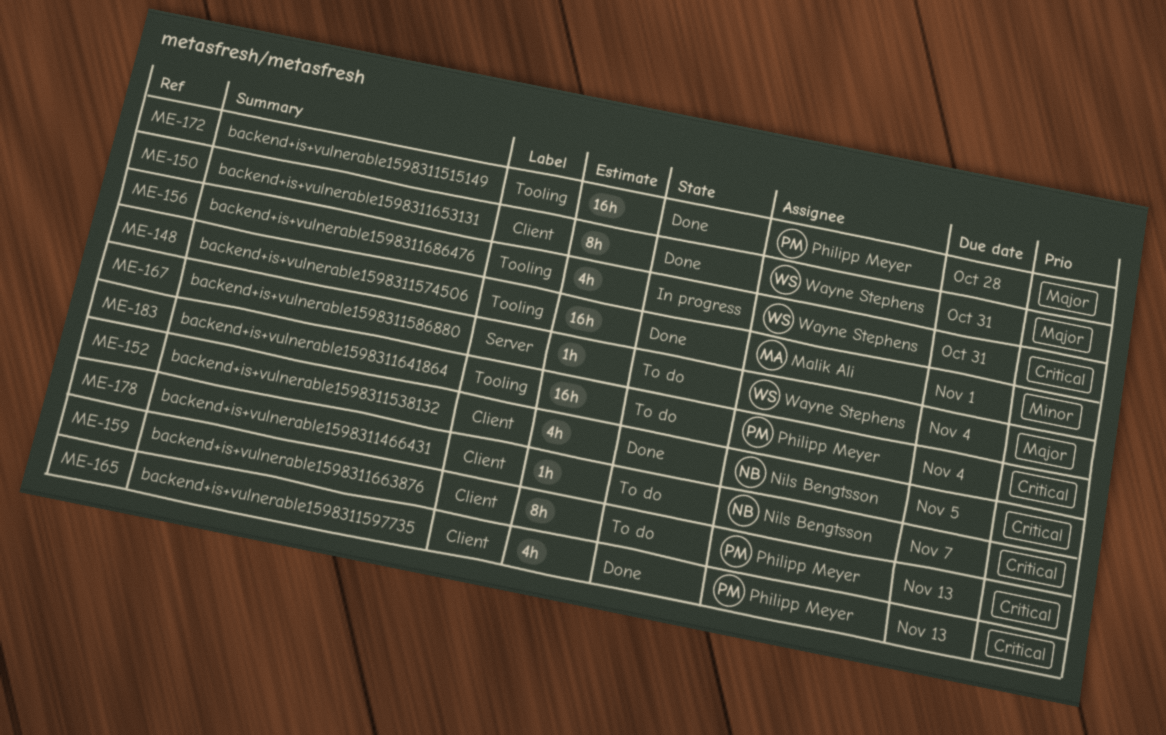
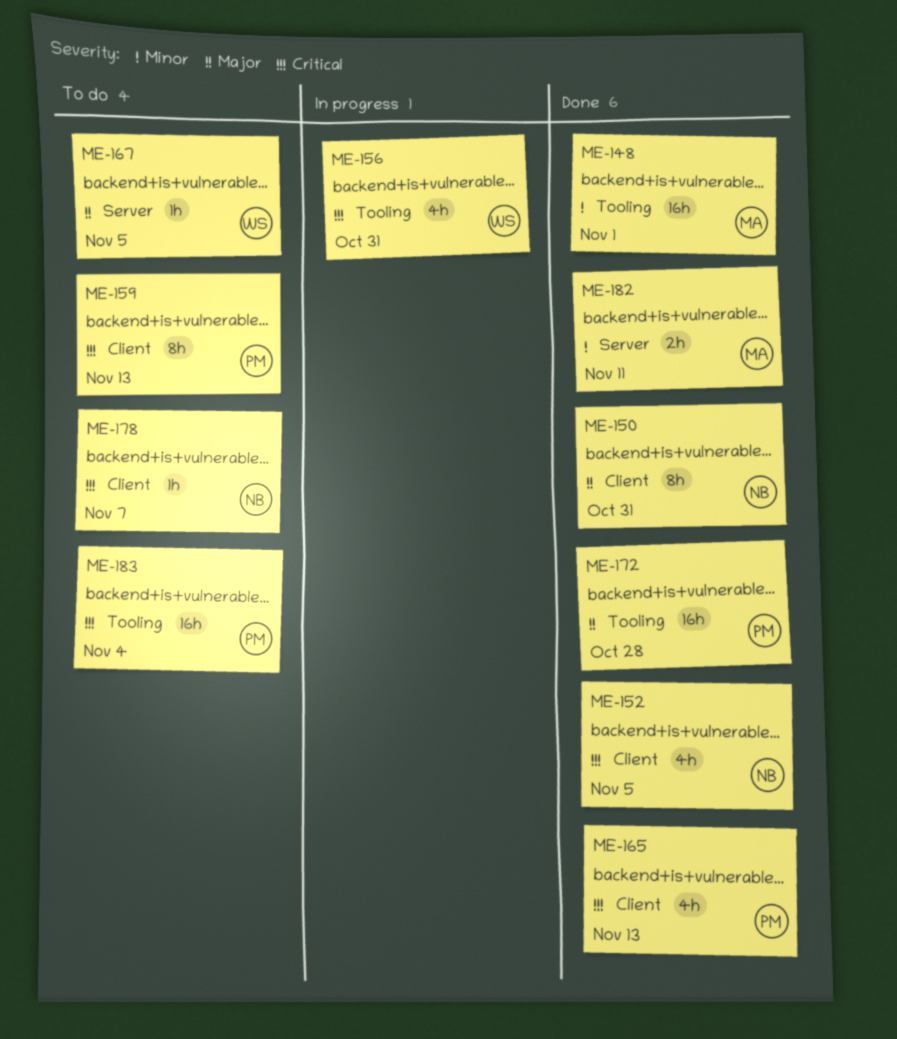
ME-150, owner: Wayne Stephens -> Nils Bengtsson
ME-167, due: Nov 4 -> Nov 5
ME-182: none -> present

